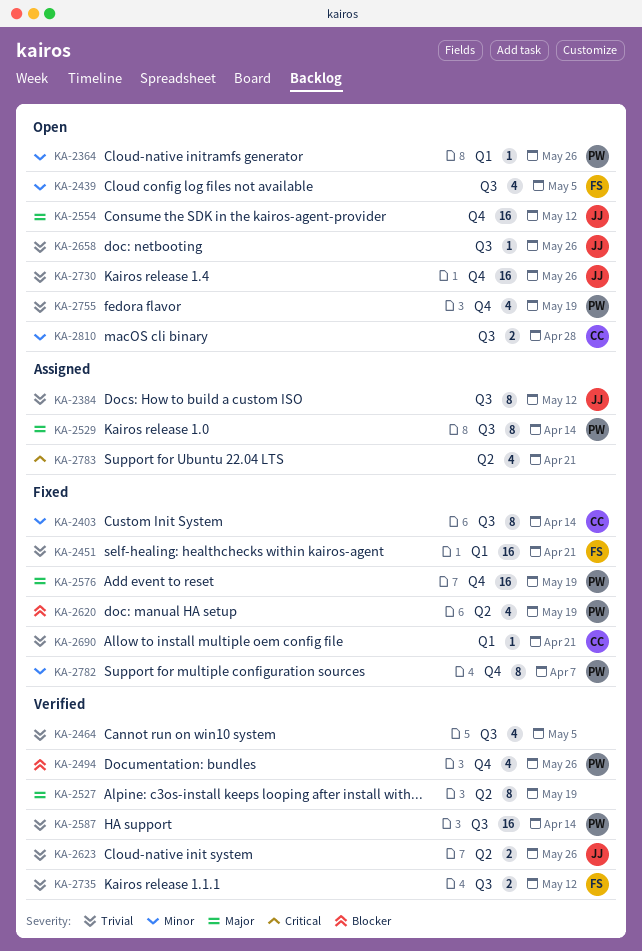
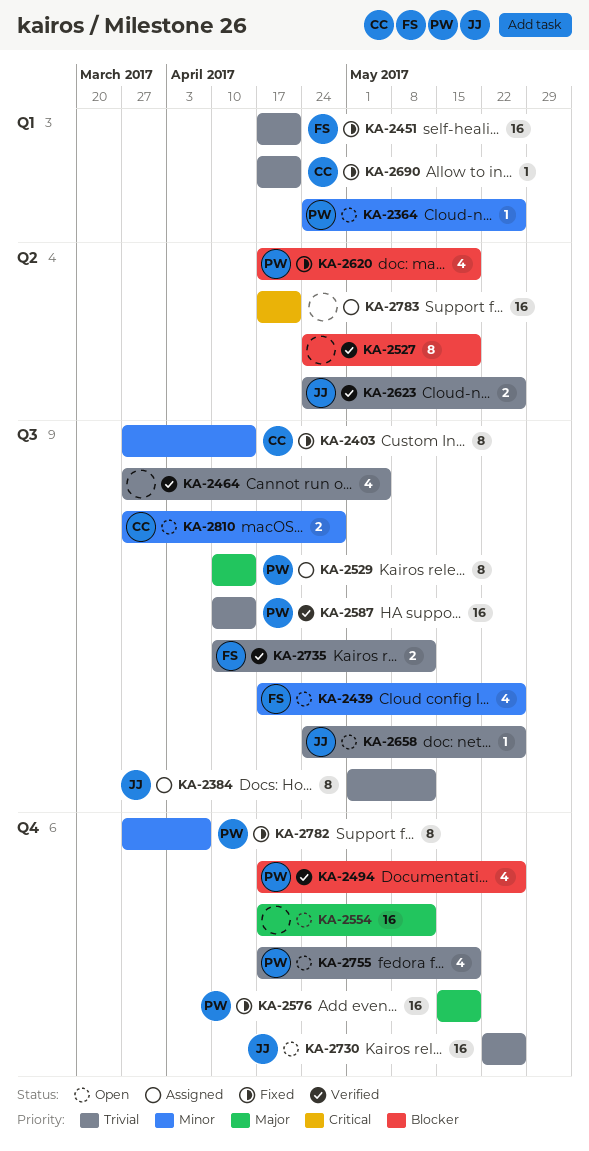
KA-2439, due: May 5 -> May 26
KA-2527, priority: Major -> Blocker
KA-2554, owner: JJ -> none
KA-2783, estimate: 4 -> 16

